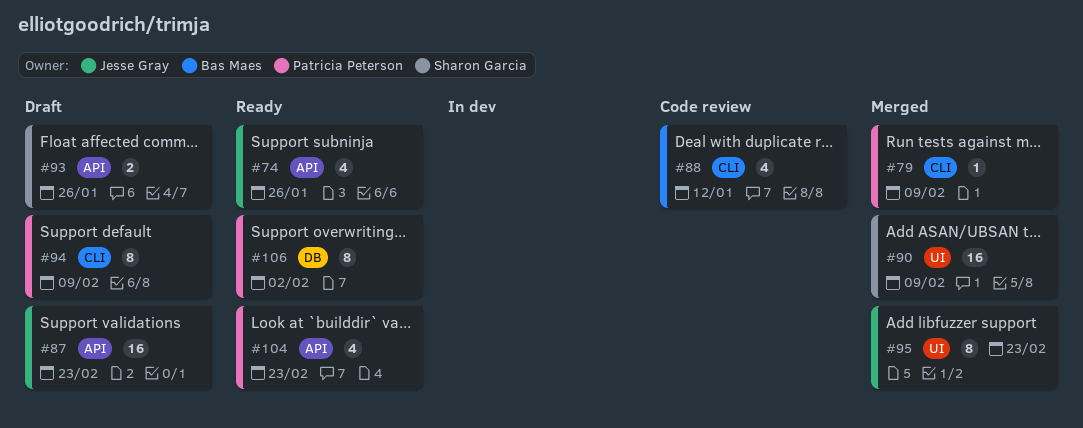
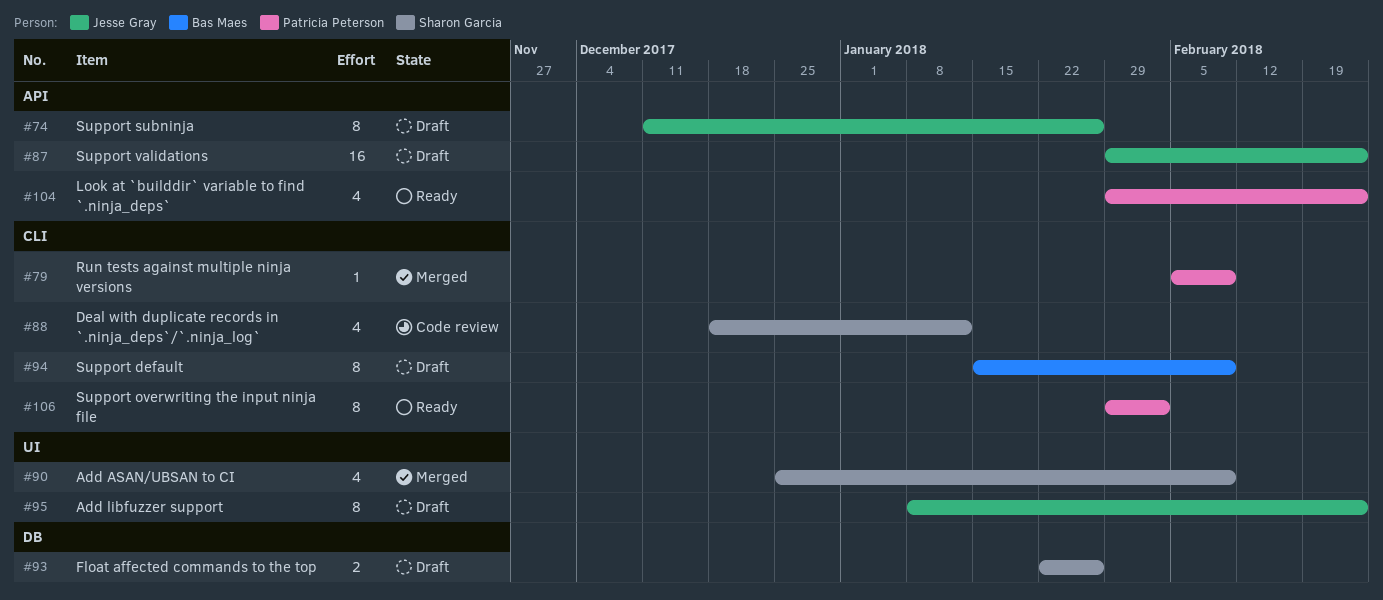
#74, status: Ready -> Draft
#74, estimate: 4 -> 8
#88, owner: Bas Maes -> Sharon Garcia
#90, estimate: 16 -> 4
#93, label: API -> DB
#94, owner: Patricia Peterson -> Bas Maes
#95, status: Merged -> Draft
#106, label: DB -> CLI

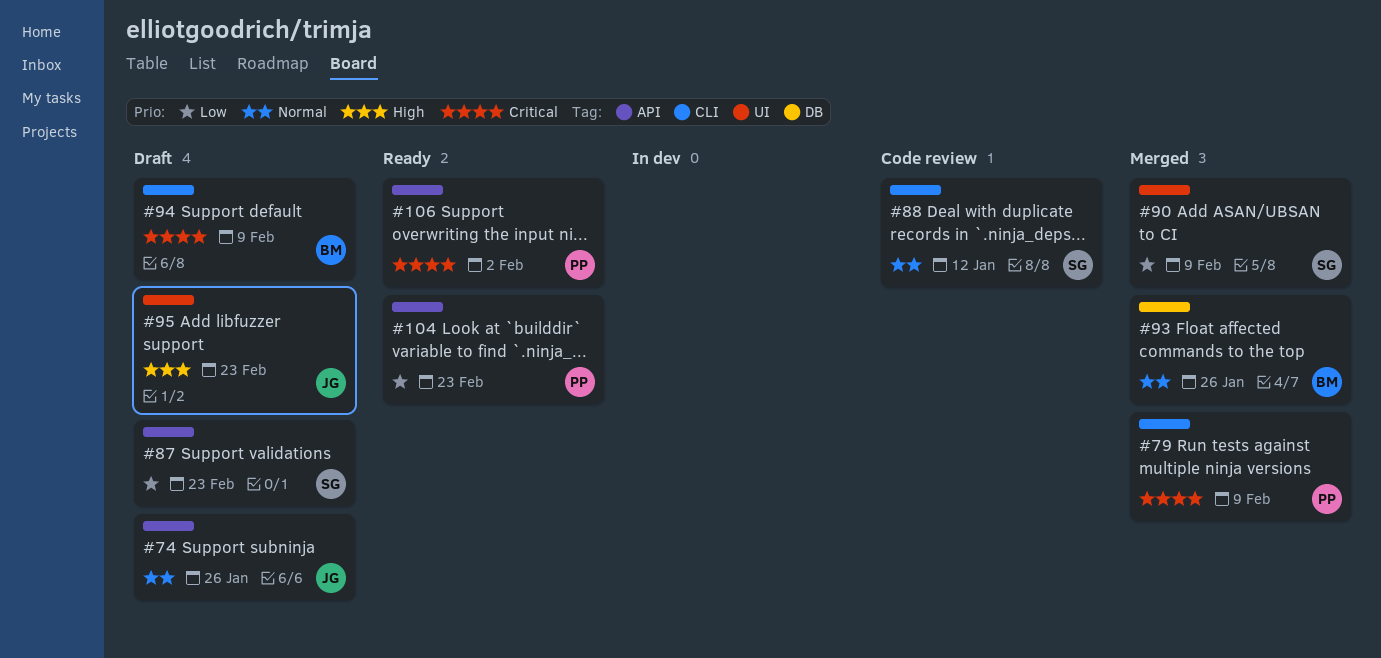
#87, owner: Jesse Gray -> Sharon Garcia
#93, status: Draft -> Merged
#93, owner: Sharon Garcia -> Bas Maes
#106, label: CLI -> API

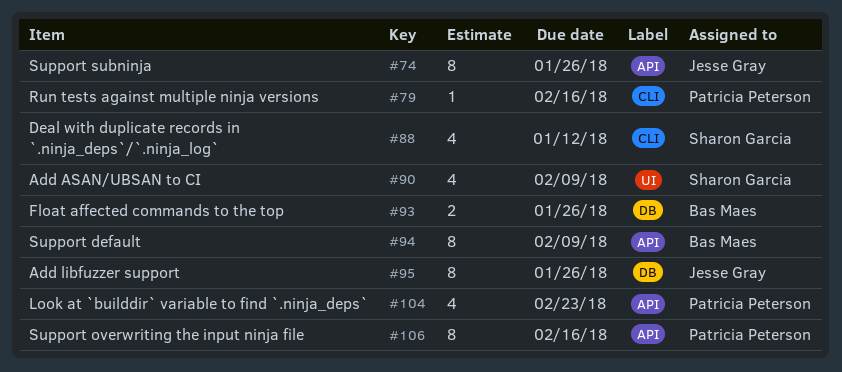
#79, due: Feb 9 -> Feb 16
#87: present -> none
#94, label: CLI -> API
#95, label: UI -> DB
#95, due: Feb 23 -> Jan 26
#106, due: Feb 2 -> Feb 16

